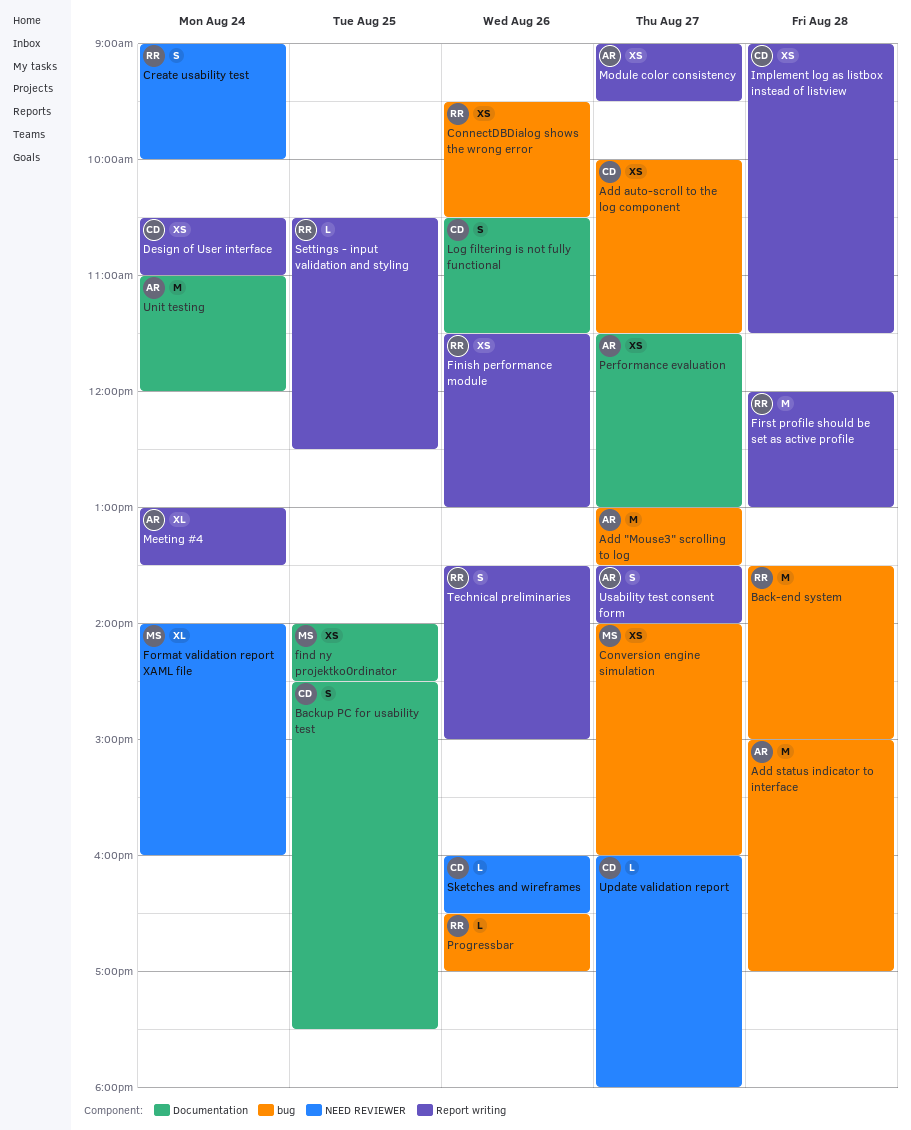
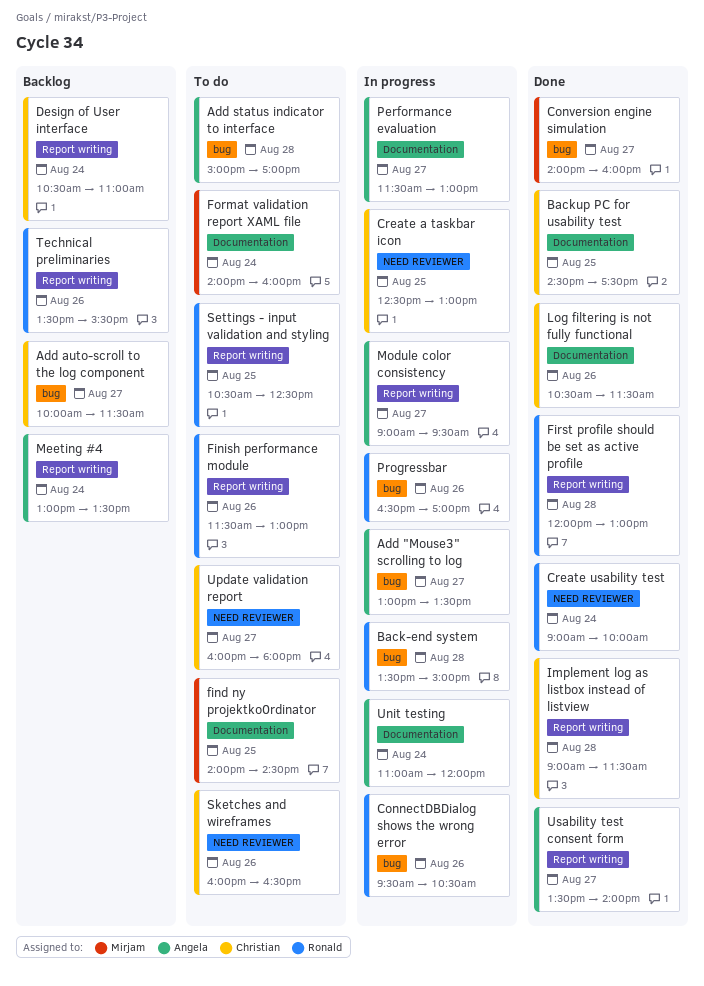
Create a taskbar icon: none -> present
Format validation report XAML file, label: NEED REVIEWER -> Documentation
Technical preliminaries, ends: 15:00 -> 15:30

